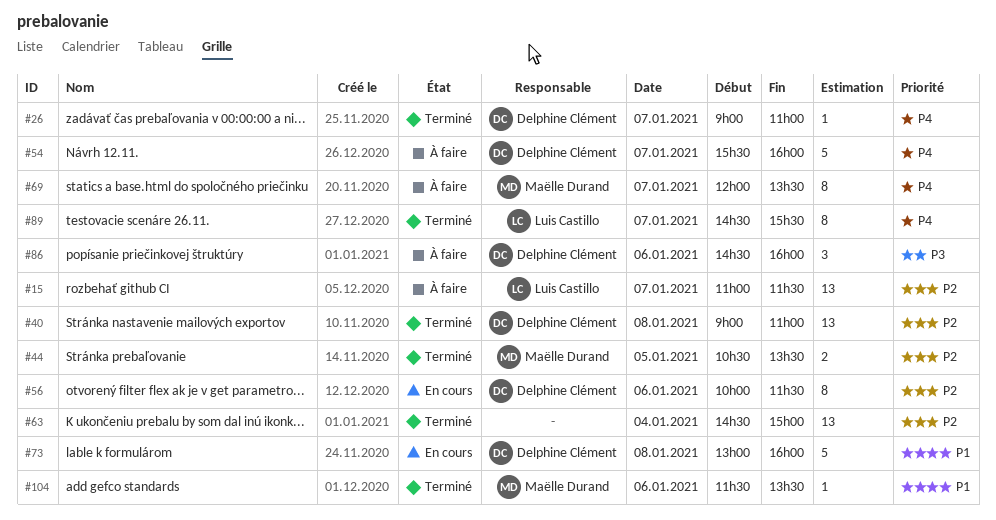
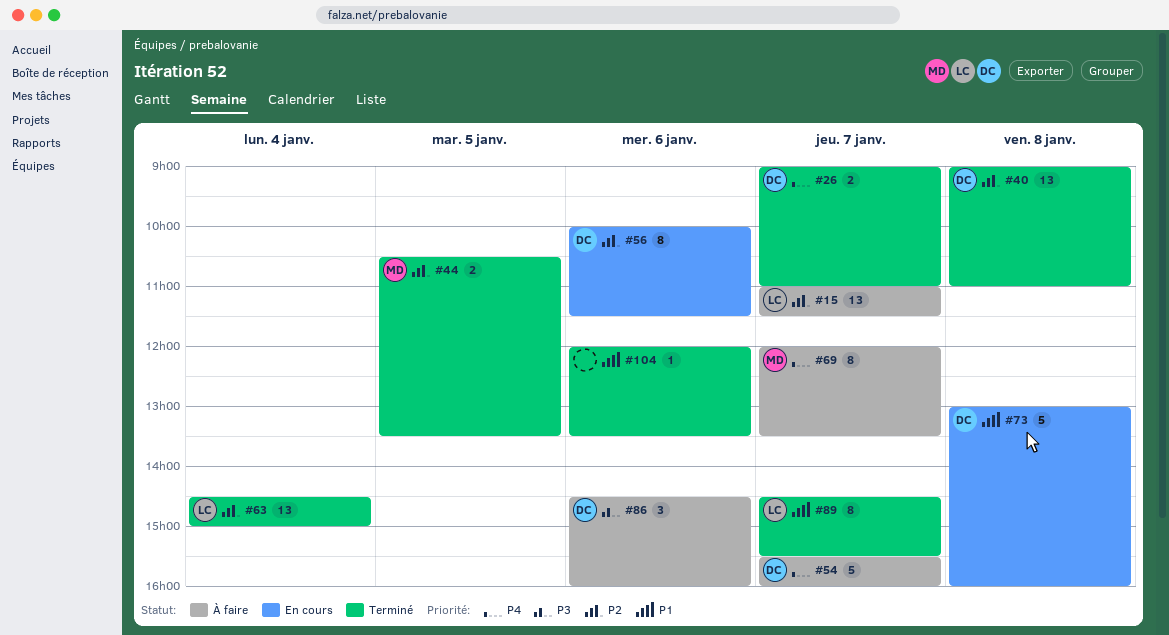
#26, estimate: 1 -> 2
#63, owner: none -> Luis Castillo
#89, priority: P4 -> P1
#104, owner: Maëlle Durand -> none
#104, begins: 11:30 -> 12:00

